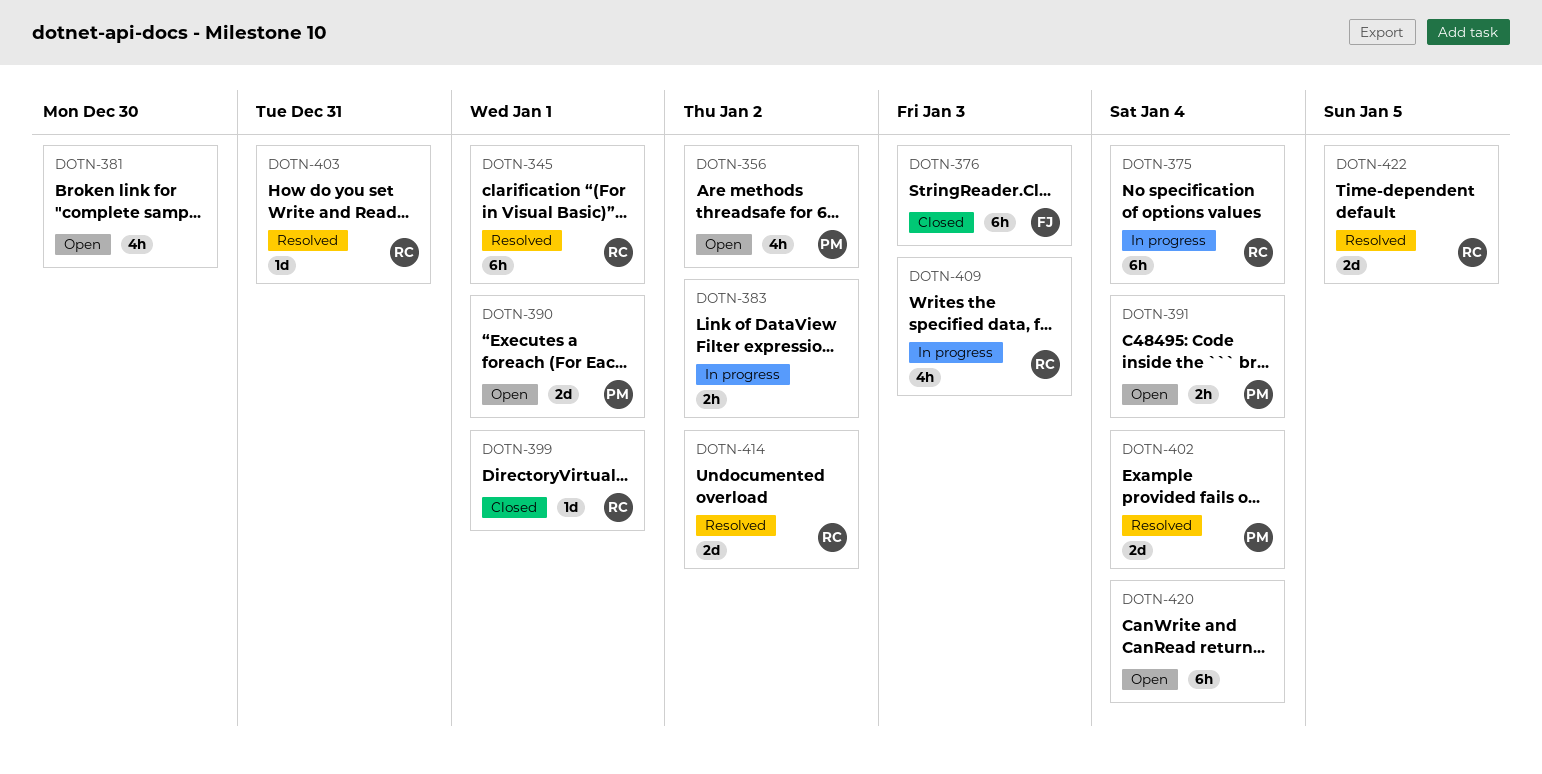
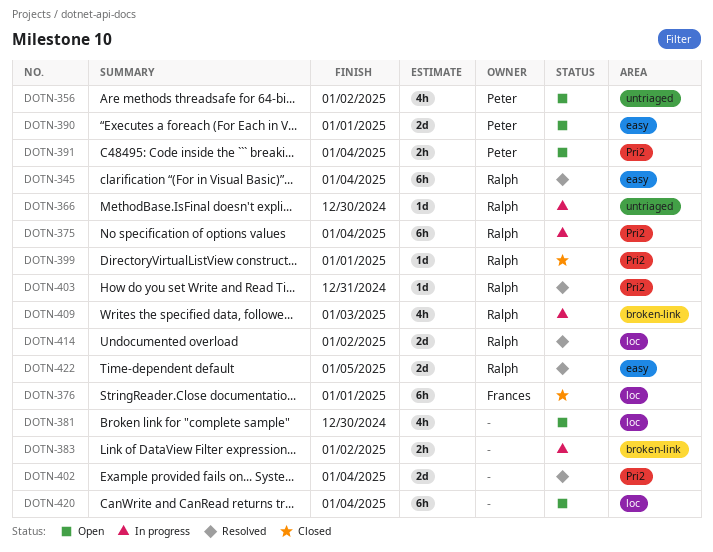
DOTN-345, due: Jan 1 -> Jan 4
DOTN-366: none -> present
DOTN-376, due: Jan 3 -> Jan 1
DOTN-402, owner: Peter -> none

